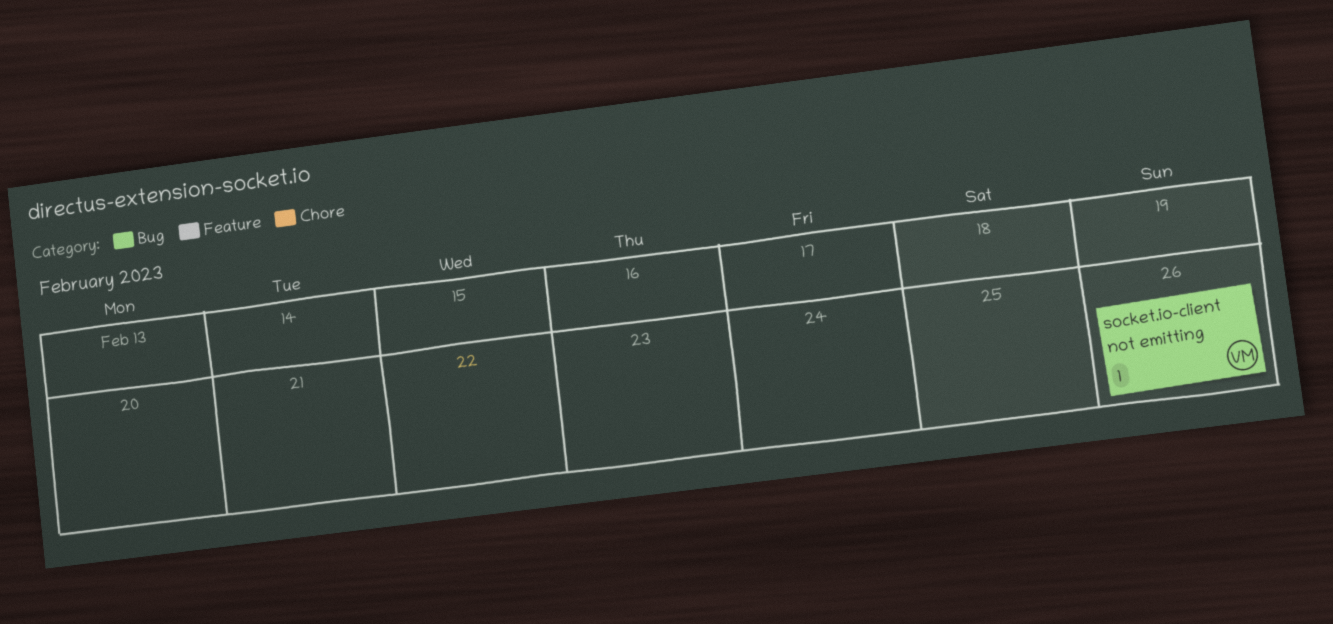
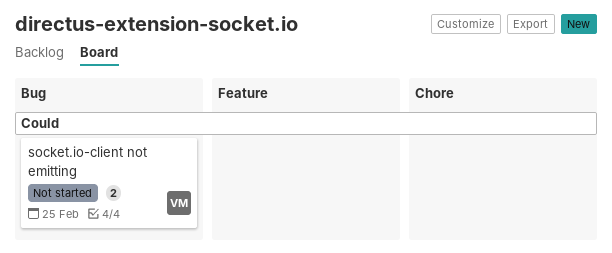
socket.io-client not emitting, estimate: 1 -> 2
socket.io-client not emitting, due: Feb 26 -> Feb 25

